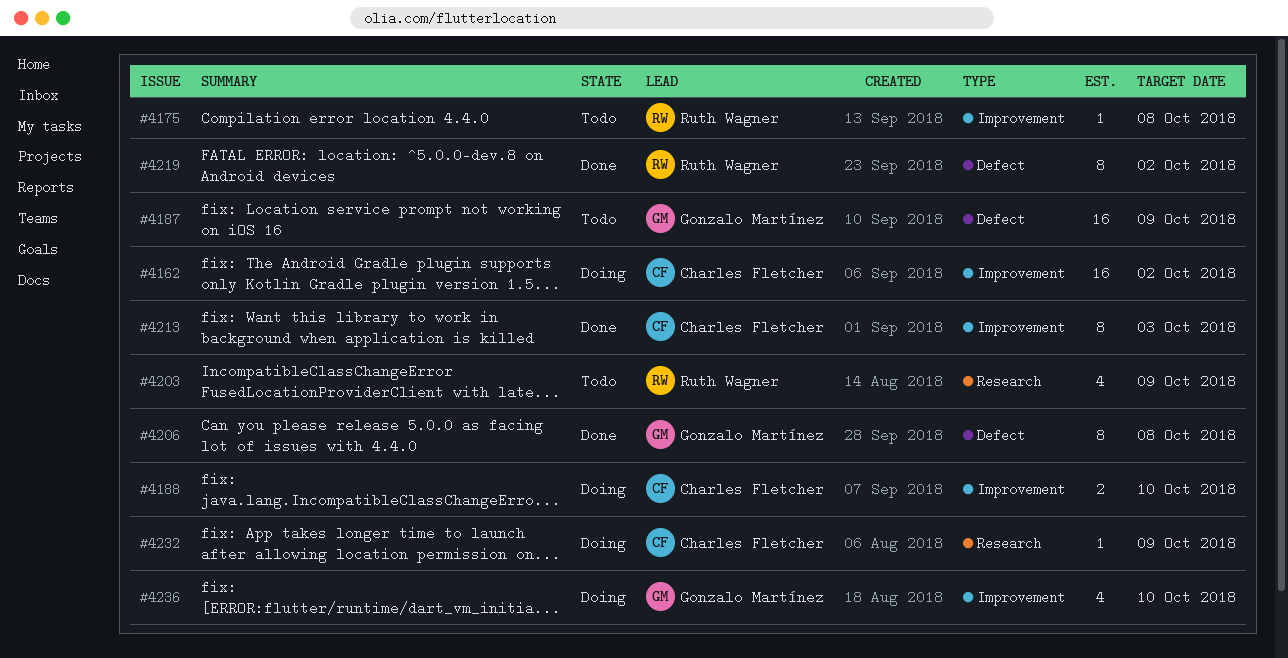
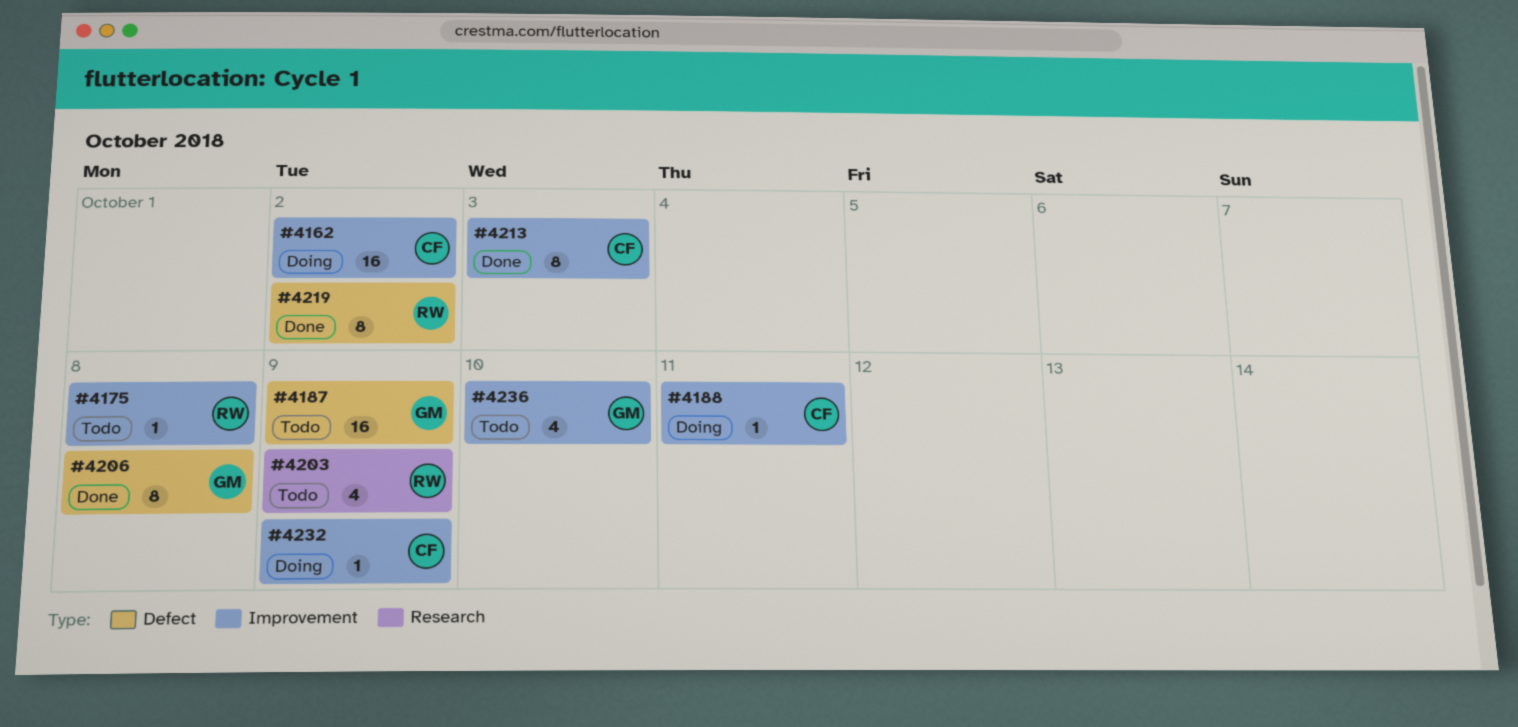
#4188, estimate: 2 -> 1
#4188, due: Oct 10 -> Oct 11
#4232, label: Research -> Improvement
#4236, status: Doing -> Todo

